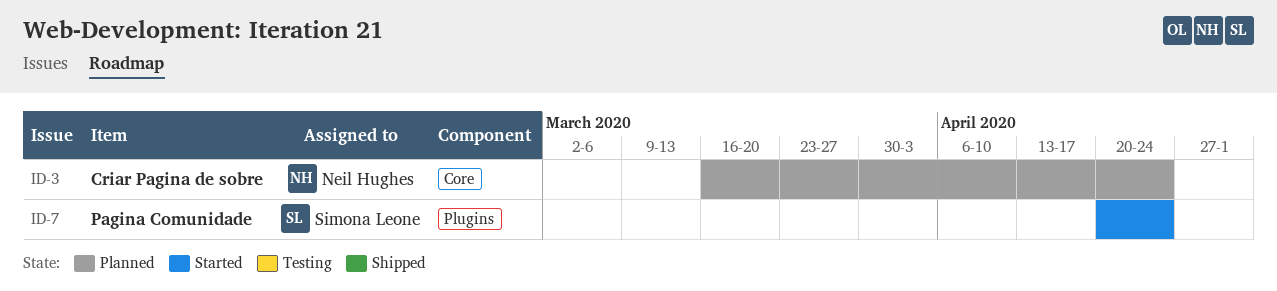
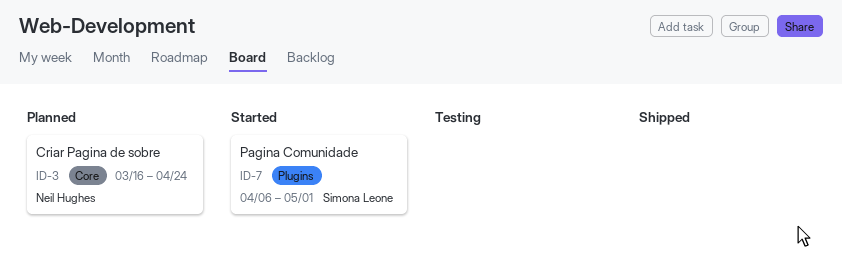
ID-7, start: Apr 20 -> Apr 6
ID-7, due: Apr 24 -> May 1

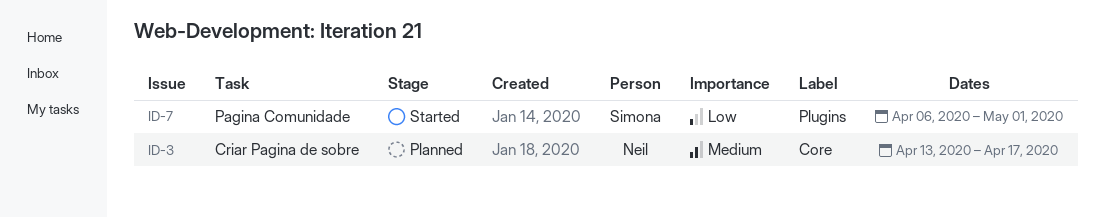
ID-3, start: Mar 16 -> Apr 13
ID-3, due: Apr 24 -> Apr 17

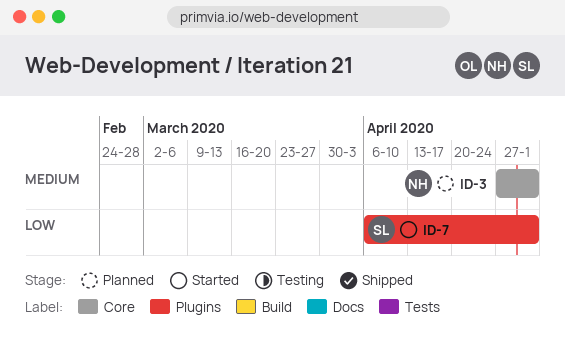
ID-3, start: Apr 13 -> Apr 27
ID-3, due: Apr 17 -> May 1

